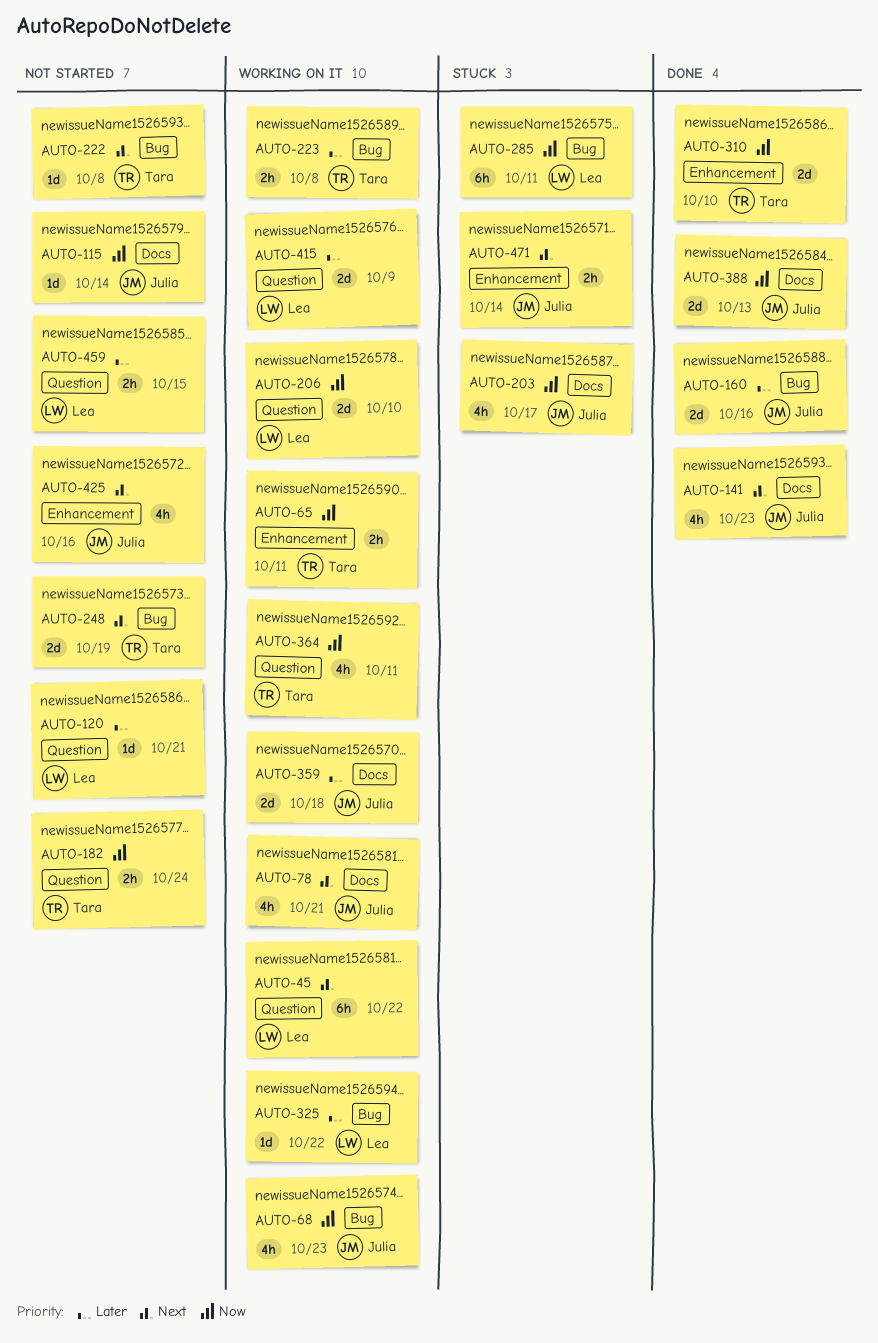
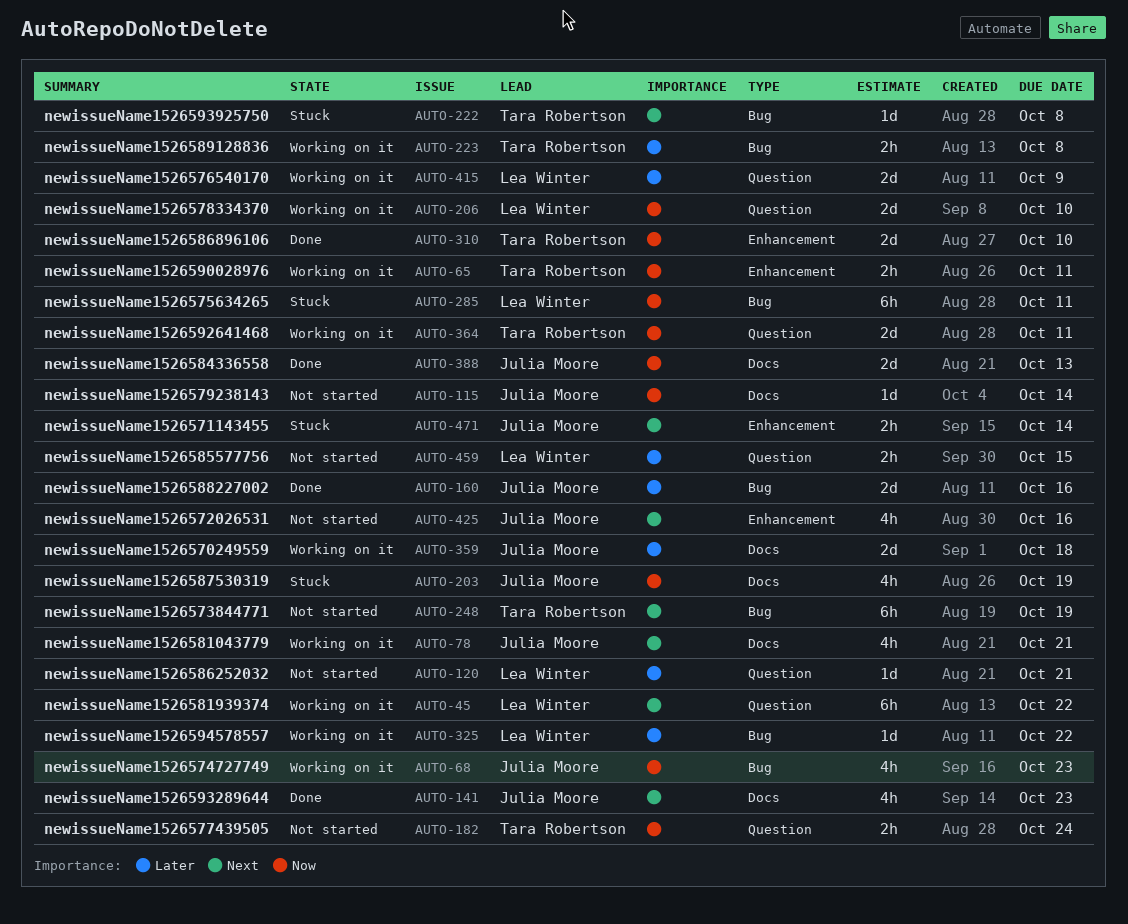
AUTO-203, due: Oct 17 -> Oct 19
AUTO-222, status: Not started -> Stuck
AUTO-248, estimate: 2d -> 6h
AUTO-364, estimate: 4h -> 2d

